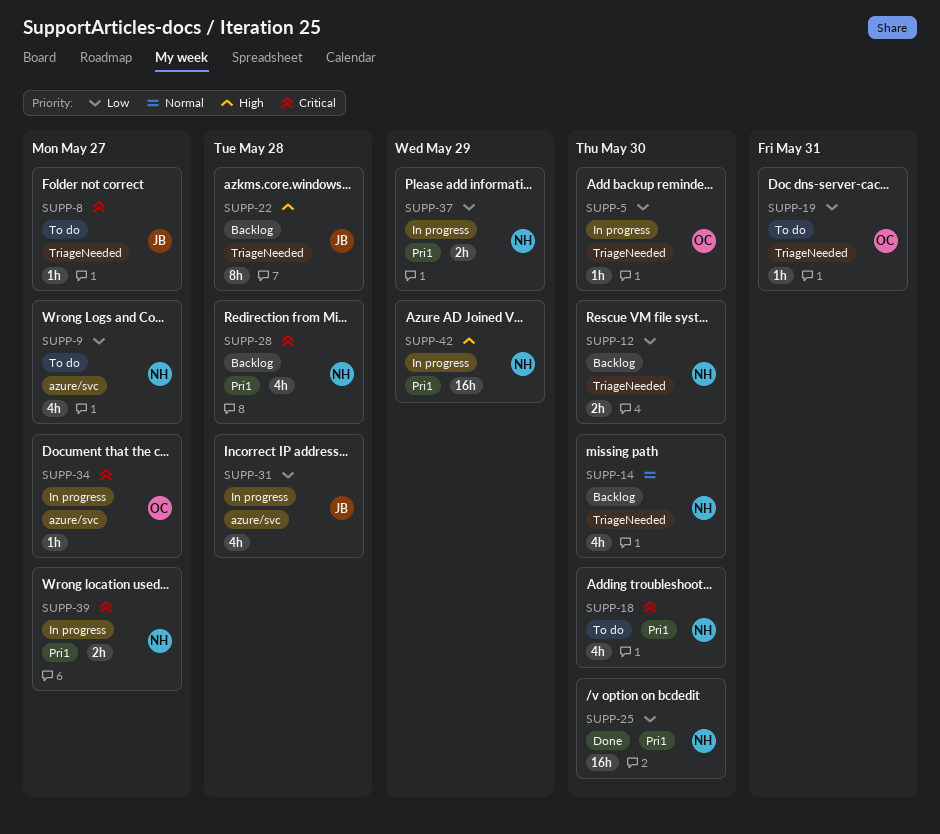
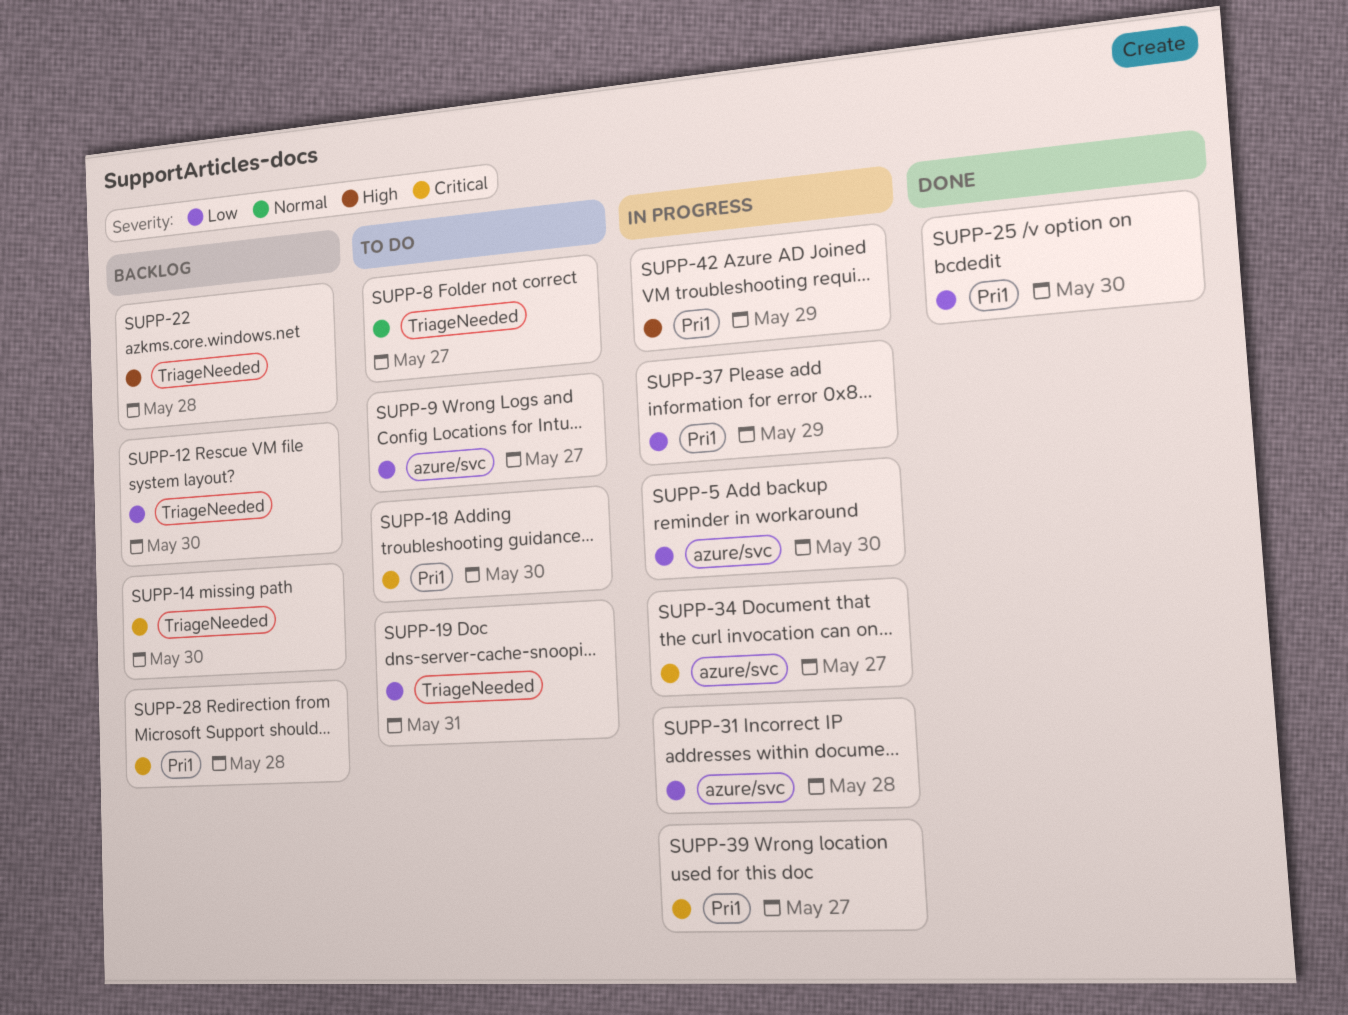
SUPP-5, label: TriageNeeded -> azure/svc
SUPP-8, priority: Critical -> Normal
SUPP-14, priority: Normal -> Critical

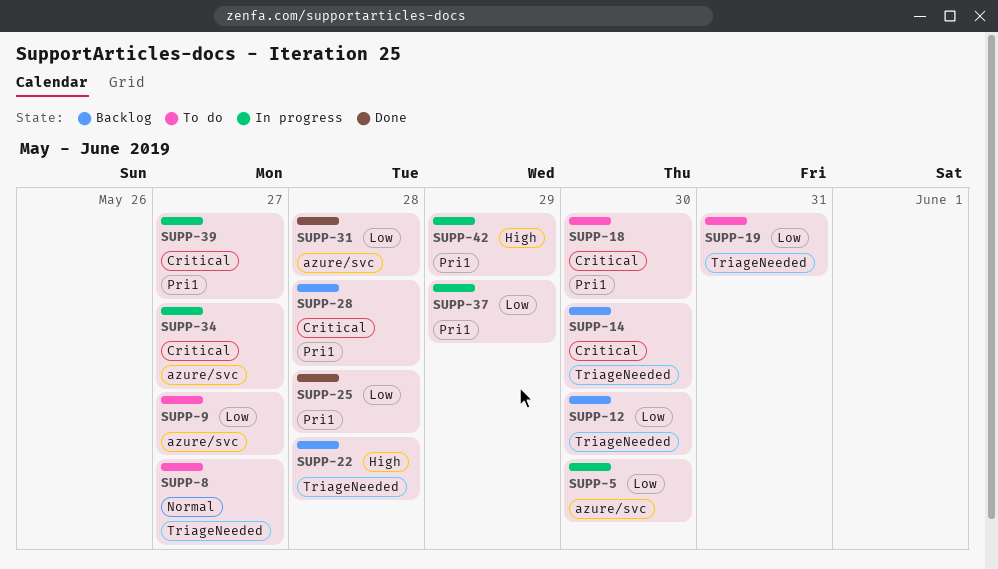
SUPP-25, due: May 30 -> May 28
SUPP-31, status: In progress -> Done

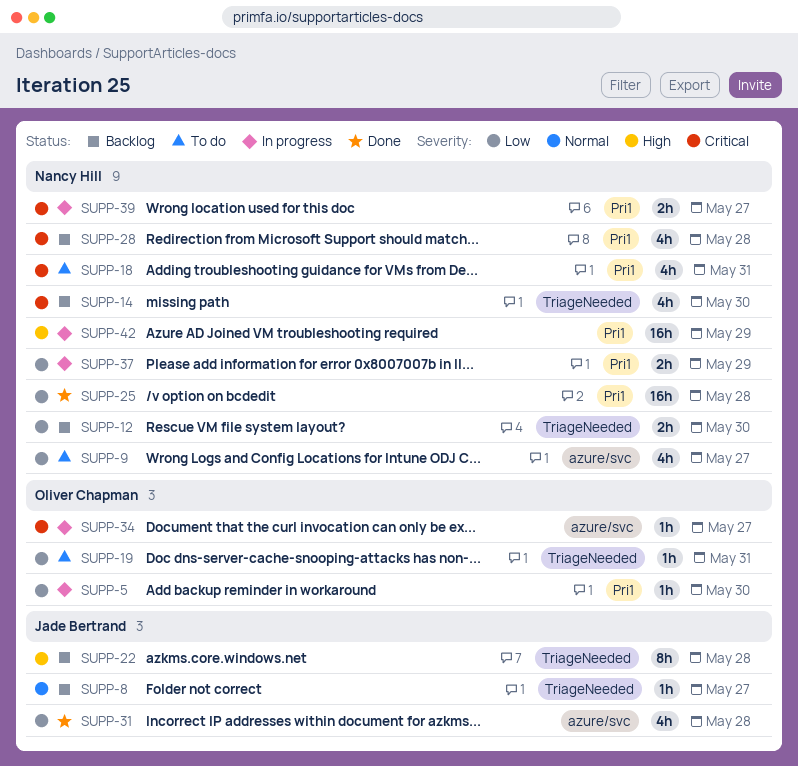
SUPP-5, label: azure/svc -> Pri1
SUPP-8, status: To do -> Backlog
SUPP-18, due: May 30 -> May 31

